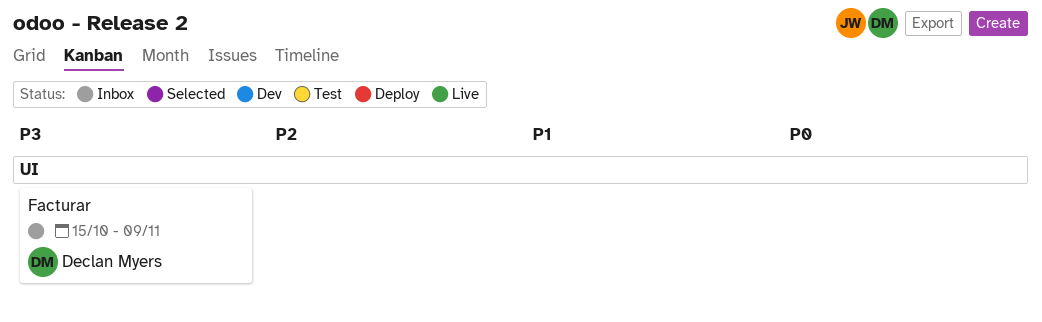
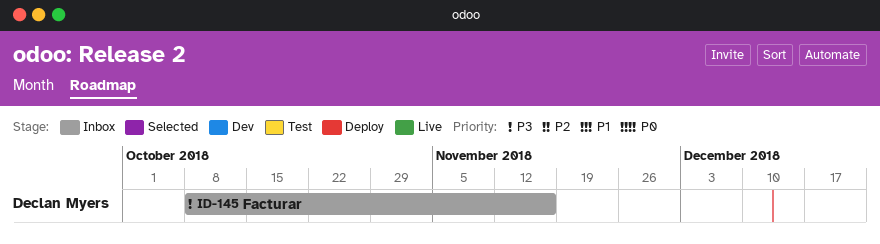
Facturar, start: Oct 15 -> Oct 8
Facturar, due: Nov 9 -> Nov 16

